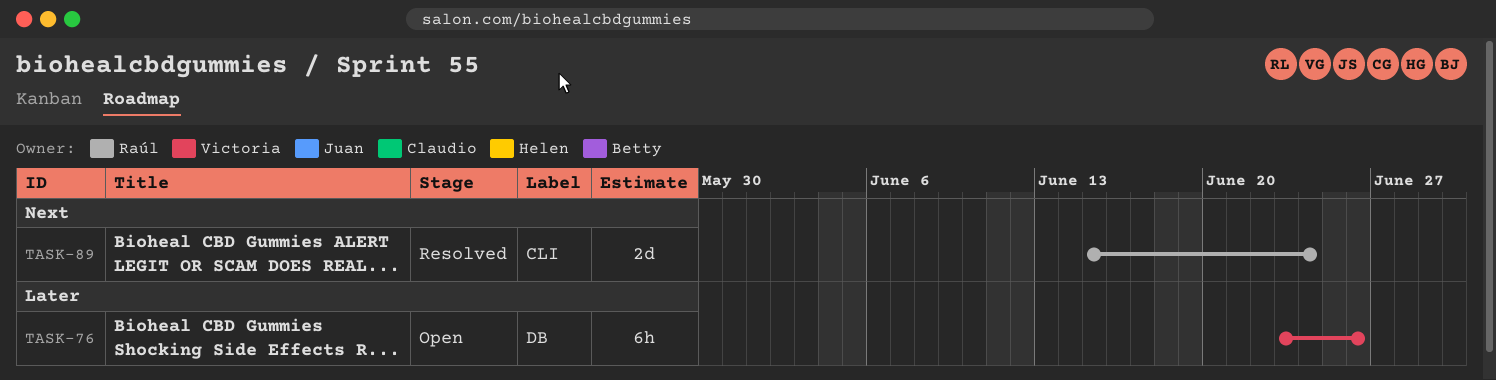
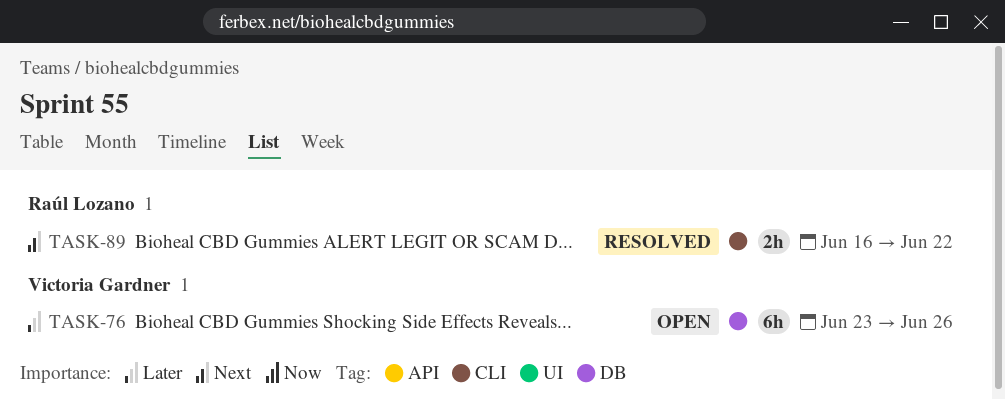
TASK-89, estimate: 2d -> 2h
TASK-89, start: Jun 15 -> Jun 16
TASK-89, due: Jun 24 -> Jun 22

